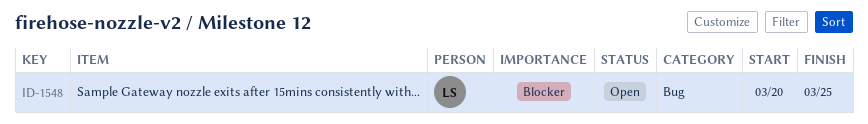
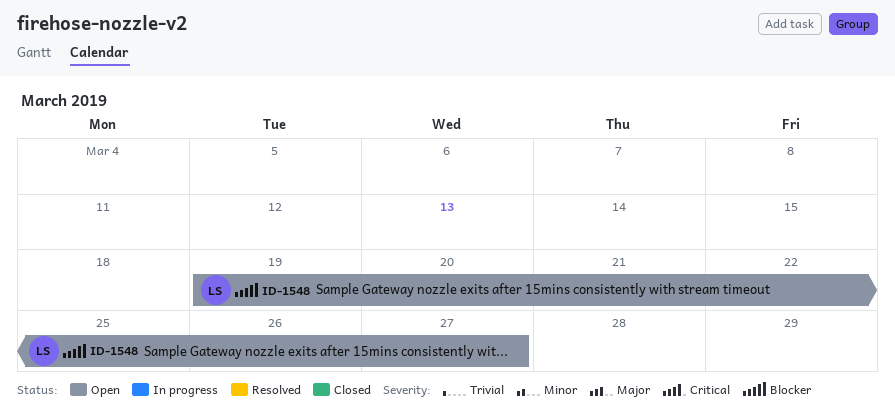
ID-1548, start: Mar 20 -> Mar 19
ID-1548, due: Mar 25 -> Mar 27

